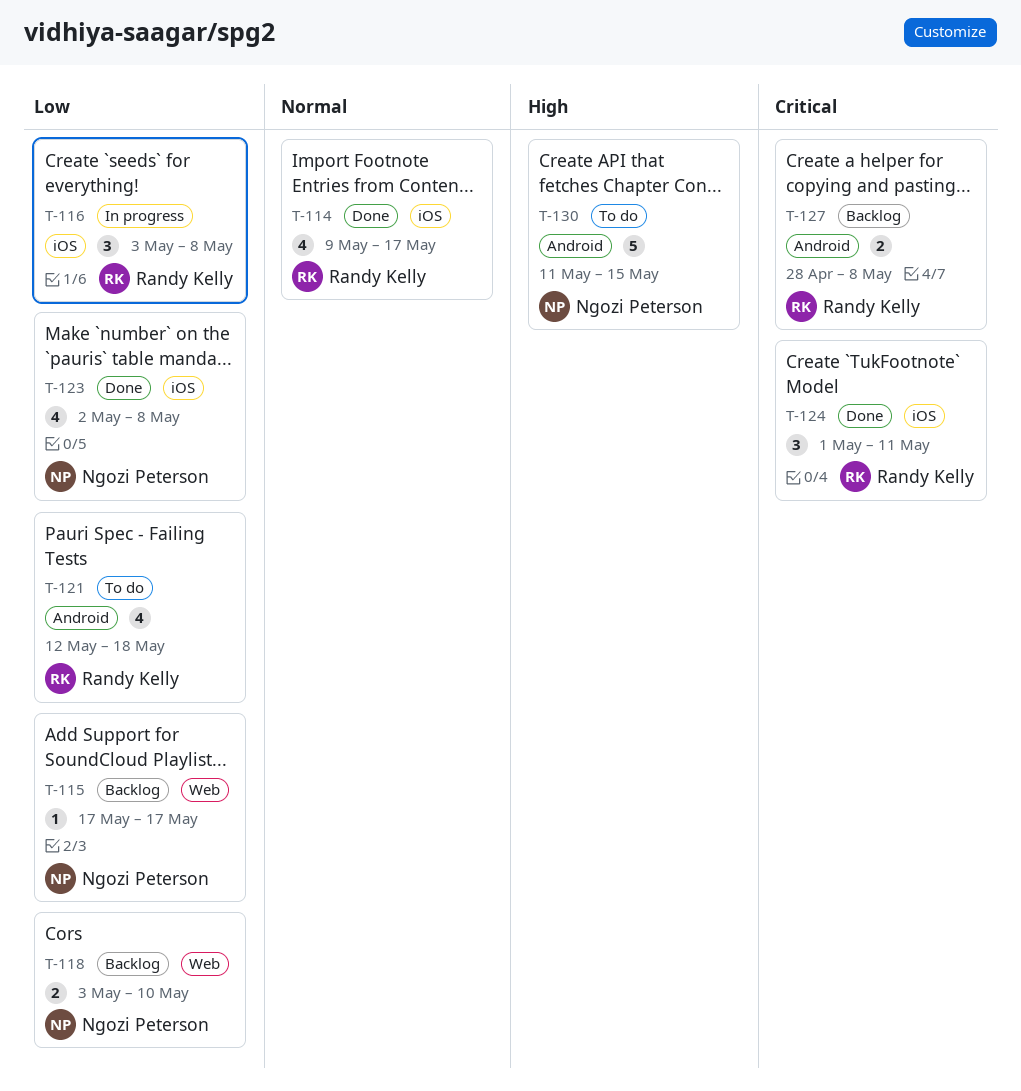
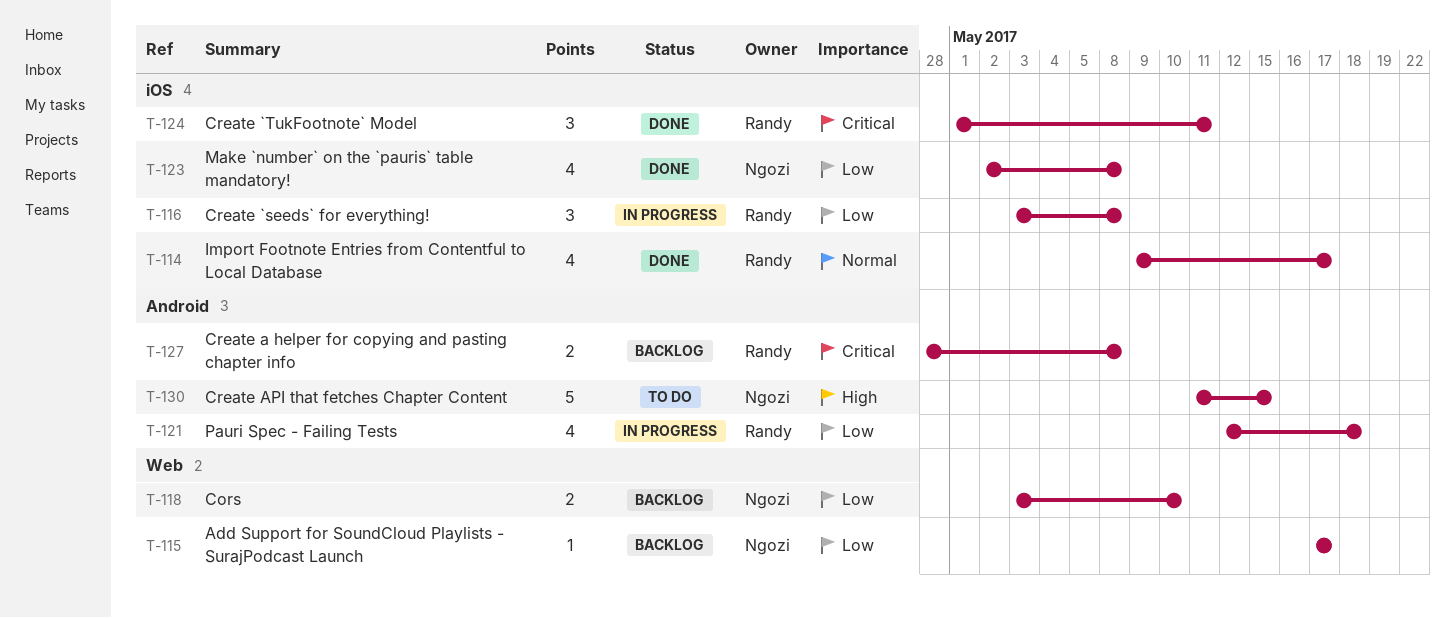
T-121, status: To do -> In progress

